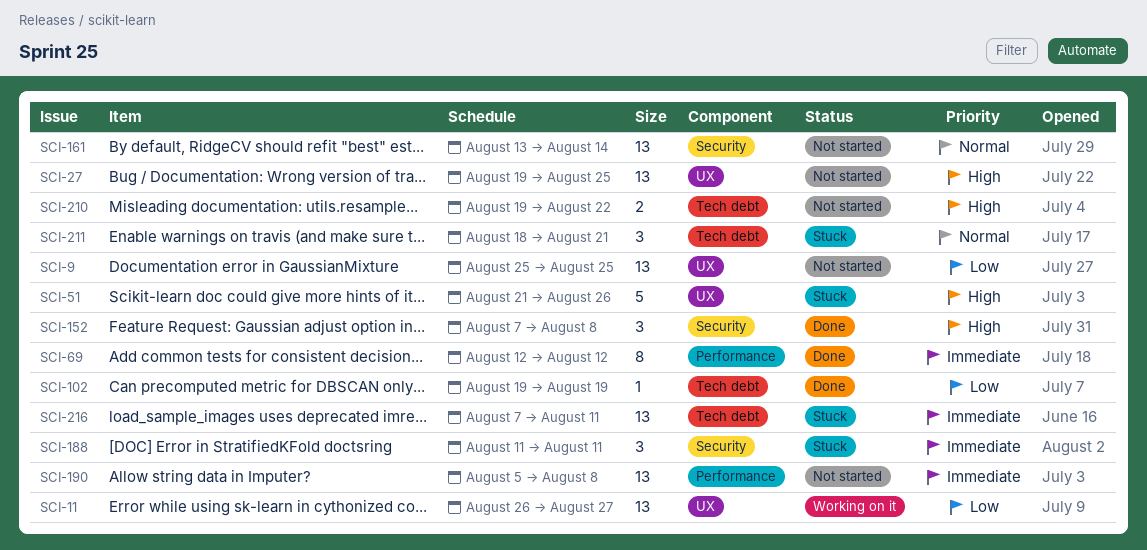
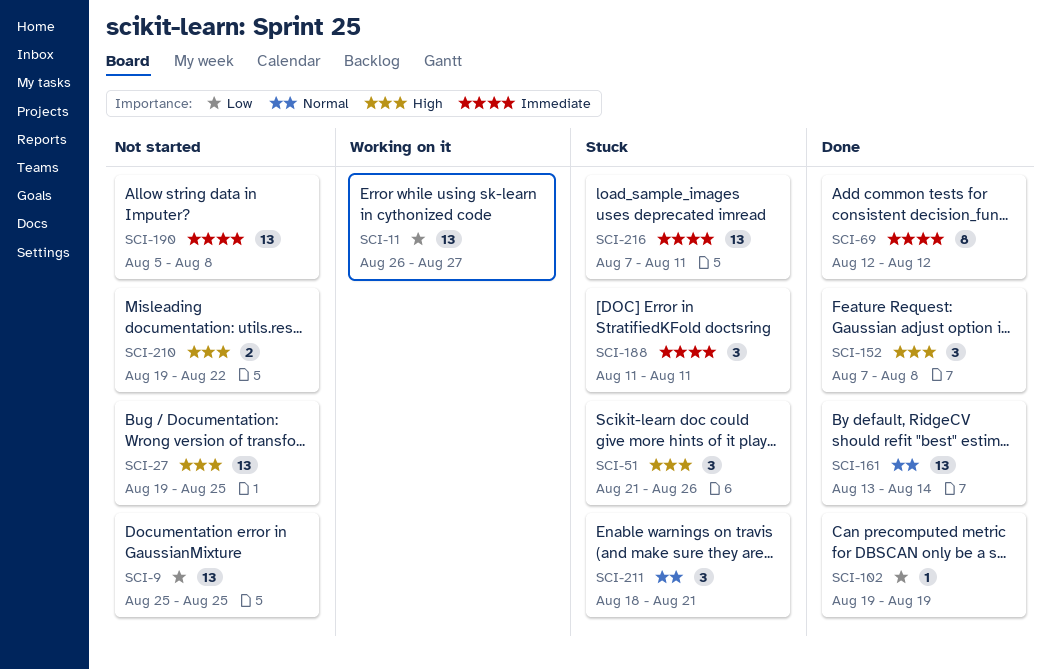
SCI-51, estimate: 5 -> 3
SCI-161, status: Not started -> Done

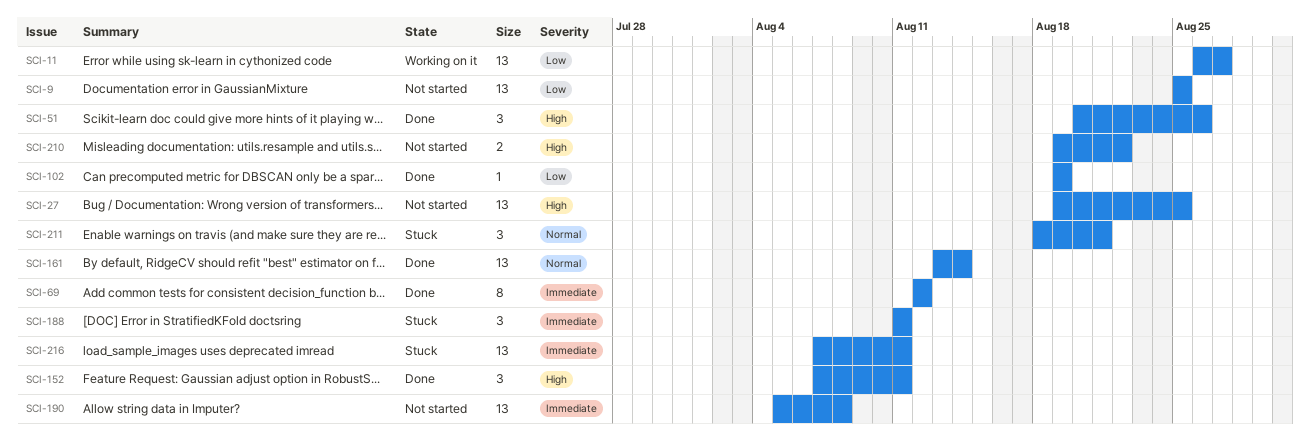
SCI-51, status: Stuck -> Done
SCI-51, start: Aug 21 -> Aug 20
SCI-152, due: Aug 8 -> Aug 11

